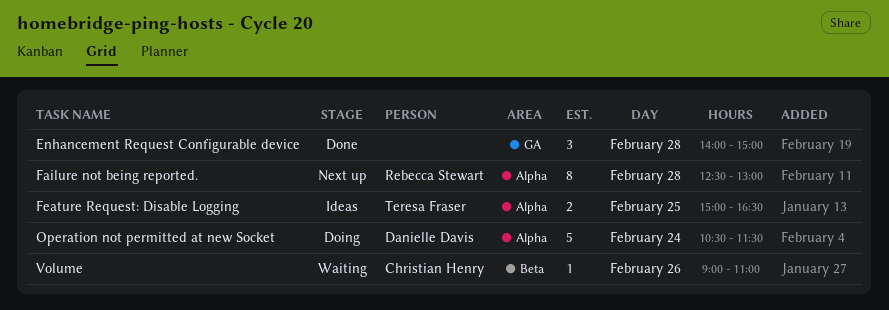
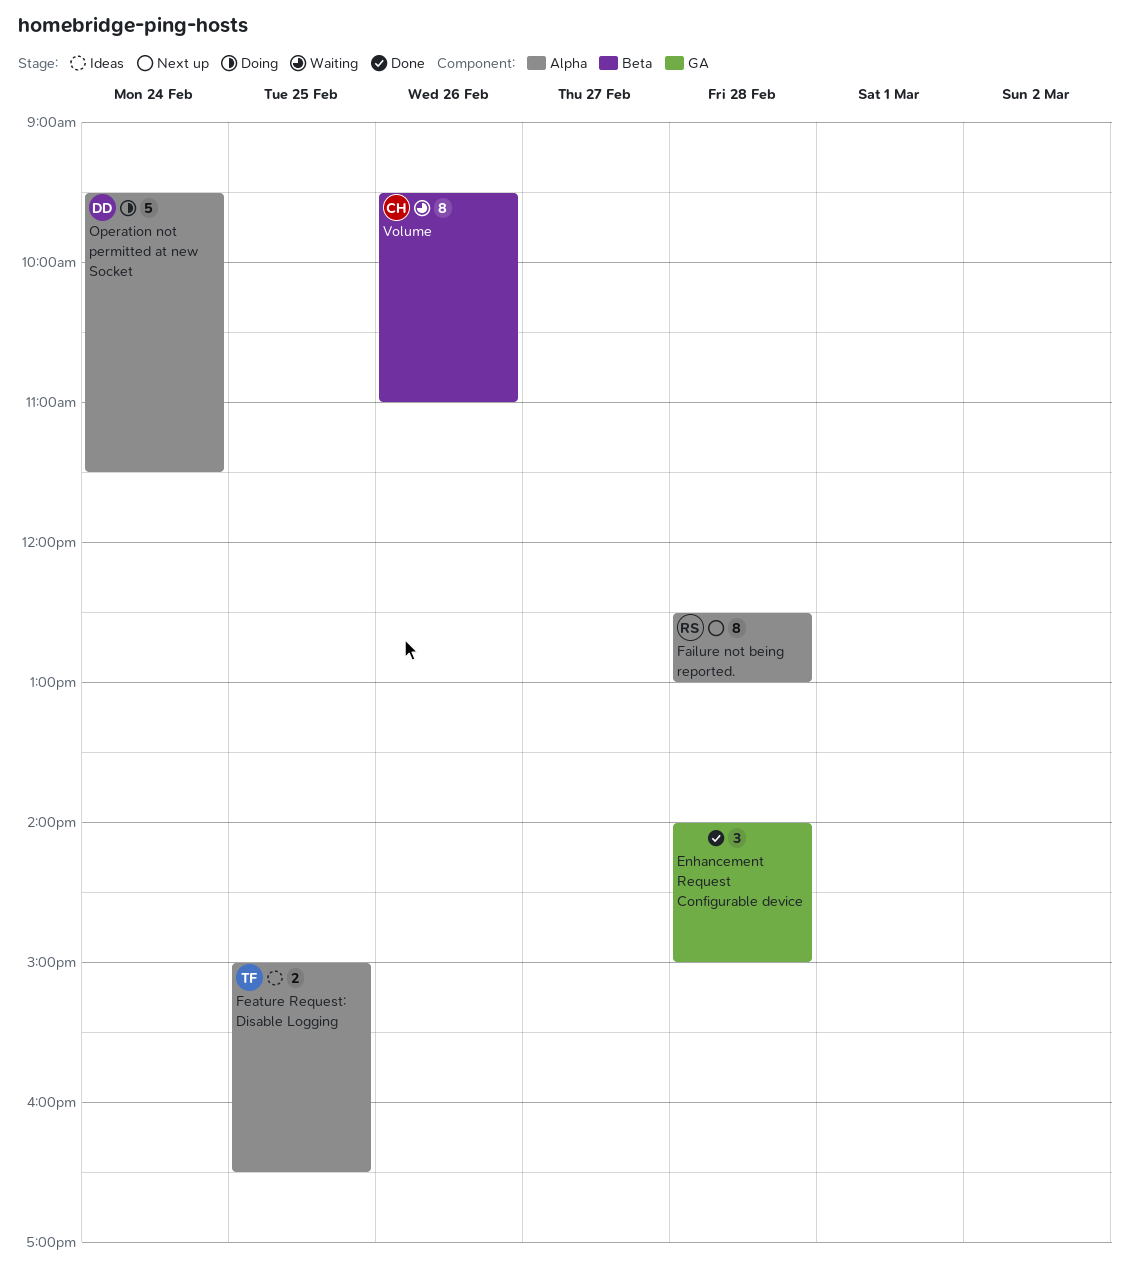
Operation not permitted at new Socket, begins: 10:30 -> 09:30
Volume, estimate: 1 -> 8
Volume, begins: 09:00 -> 09:30

